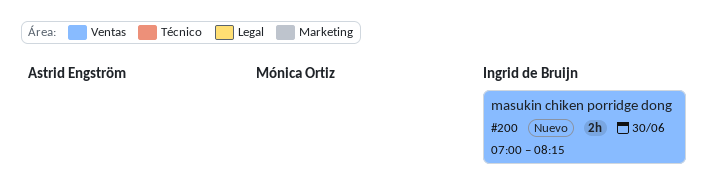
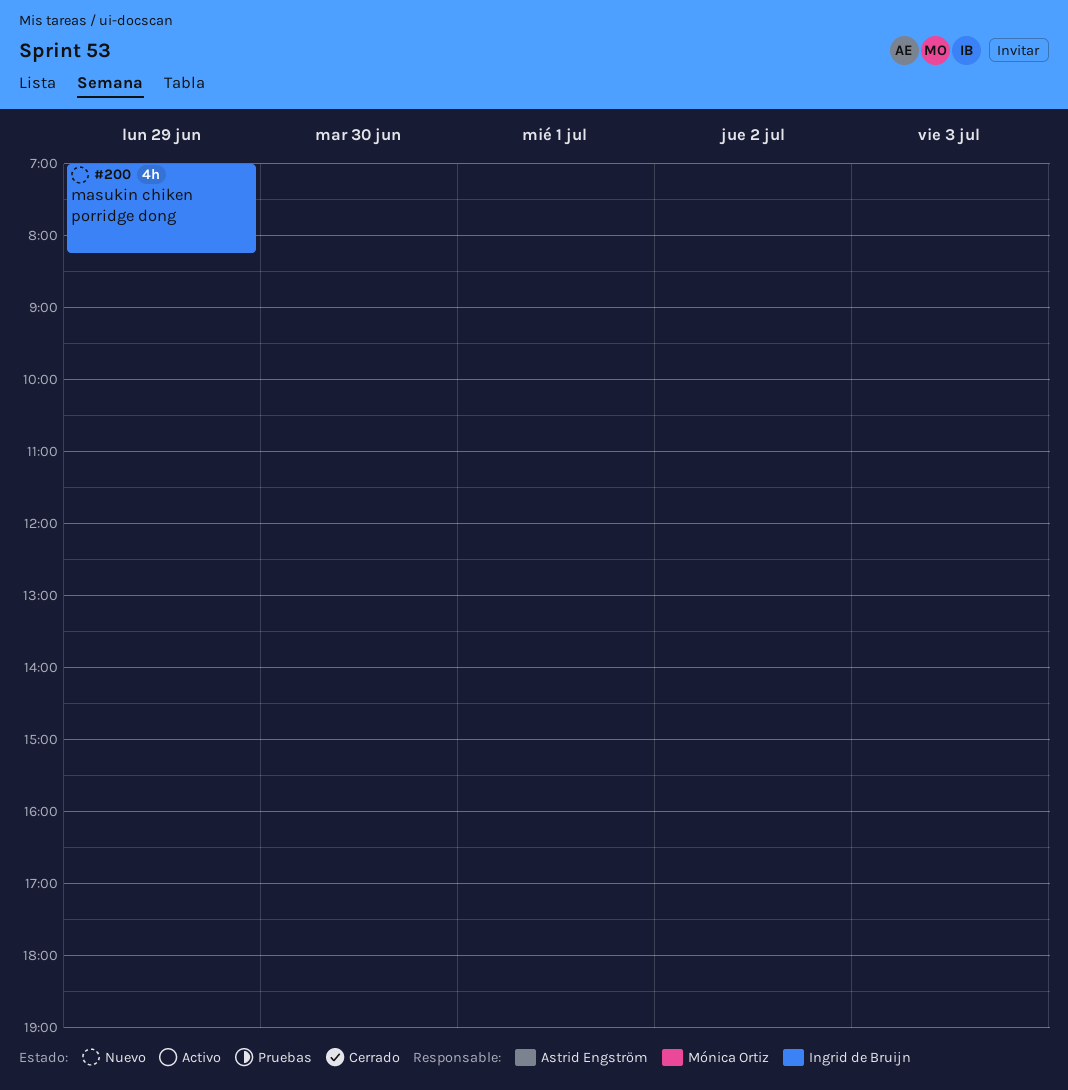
#200, estimate: 2h -> 4h
#200, day: Jun 30 -> Jun 29

